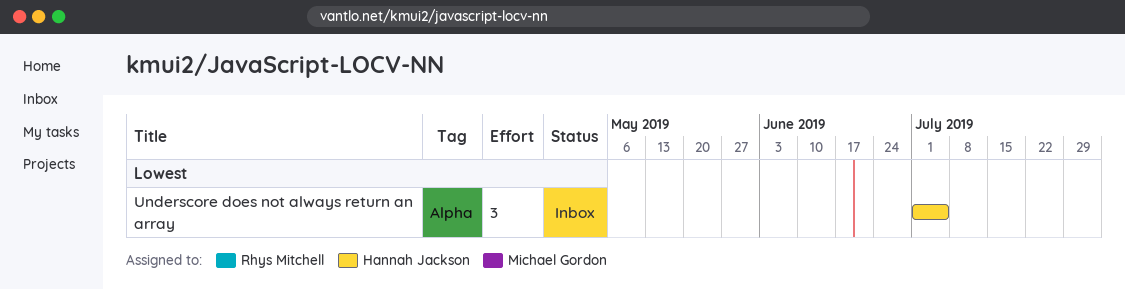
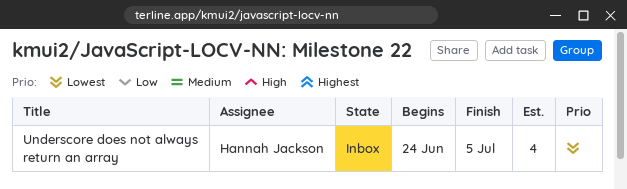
Underscore does not always return an array, estimate: 3 -> 4
Underscore does not always return an array, start: Jul 1 -> Jun 24

